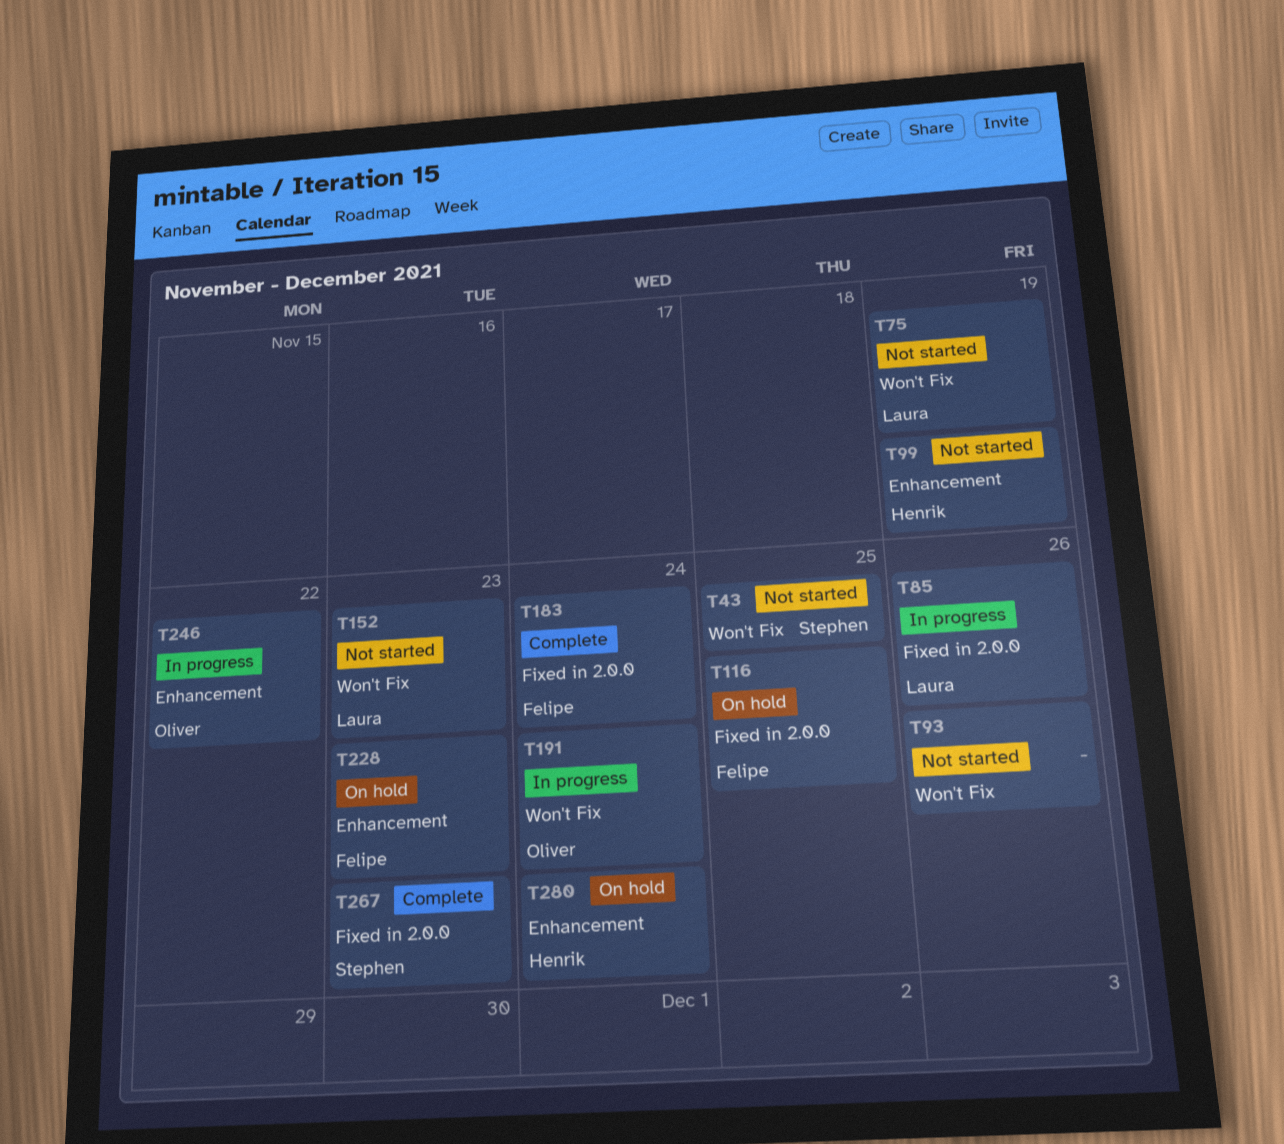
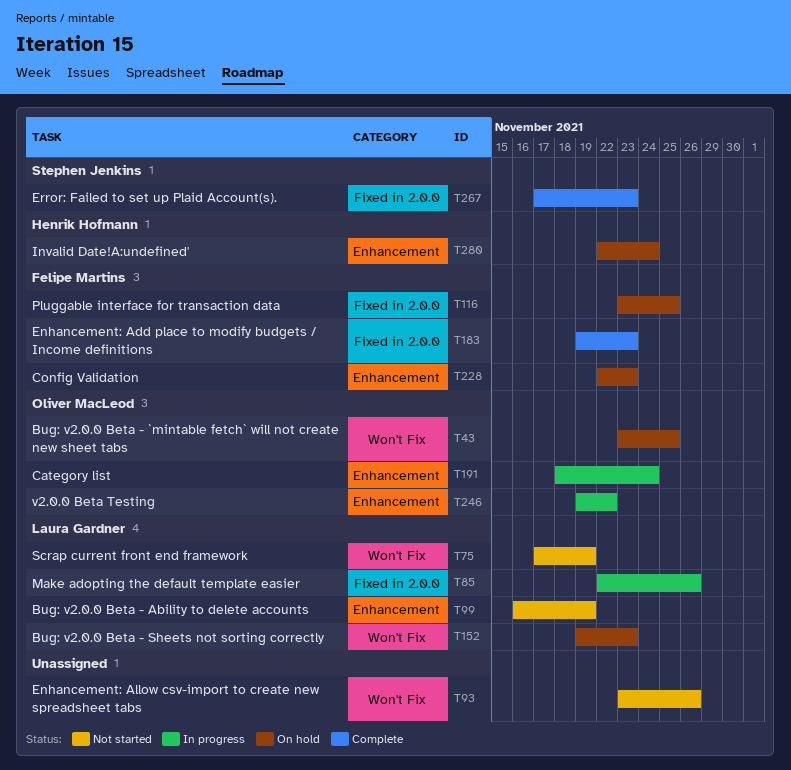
T43, status: Not started -> On hold
T43, owner: Stephen Jenkins -> Oliver MacLeod
T99, owner: Henrik Hofmann -> Laura Gardner
T152, status: Not started -> On hold
T183, due: Nov 24 -> Nov 23
T191, label: Won't Fix -> Enhancement

